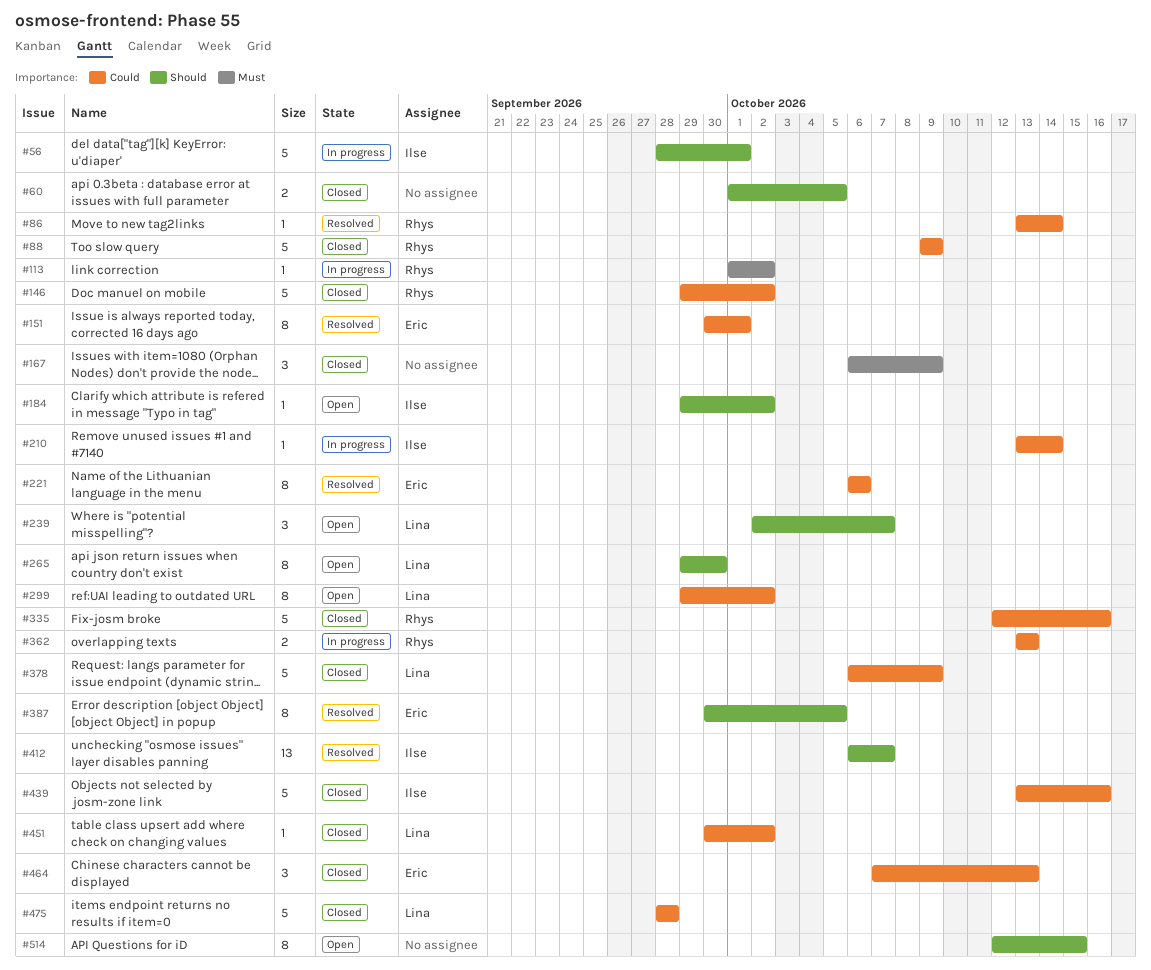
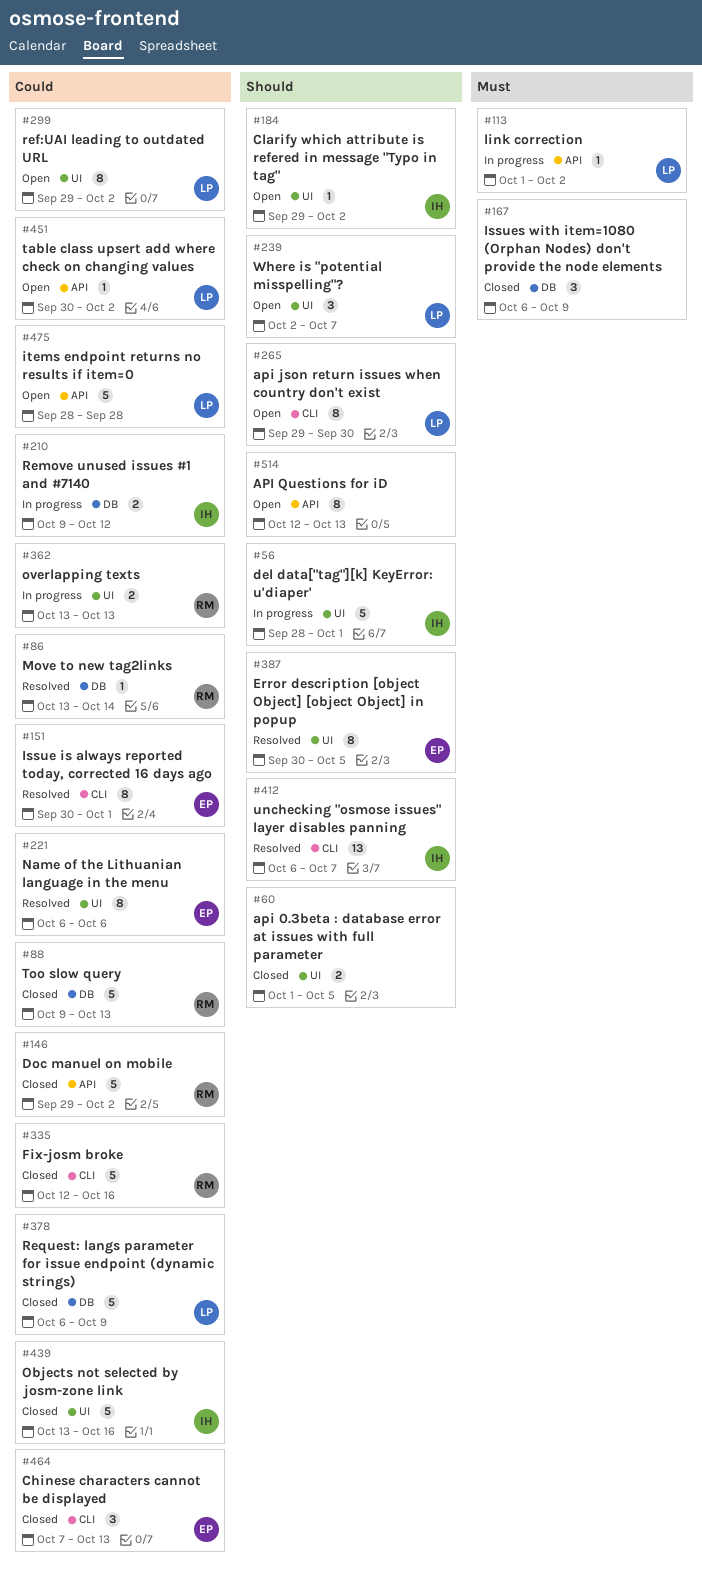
#88, due: Oct 9 -> Oct 13
#113, owner: Rhys -> Lina
#210, estimate: 1 -> 2
#210, start: Oct 13 -> Oct 9
#210, due: Oct 14 -> Oct 12
#451, status: Closed -> Open
#475, status: Closed -> Open
#514, due: Oct 15 -> Oct 13

